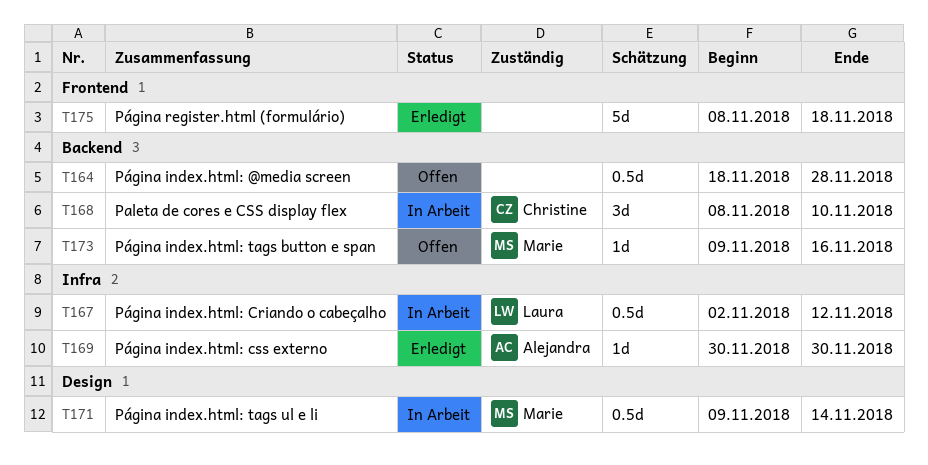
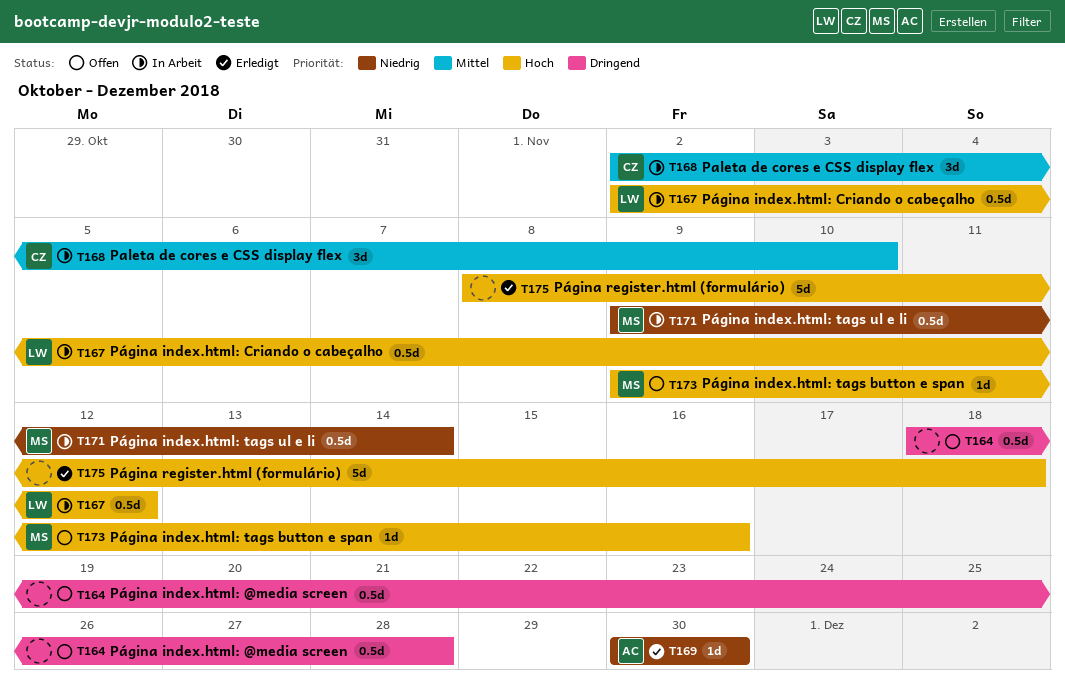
T168, start: Nov 8 -> Nov 2

